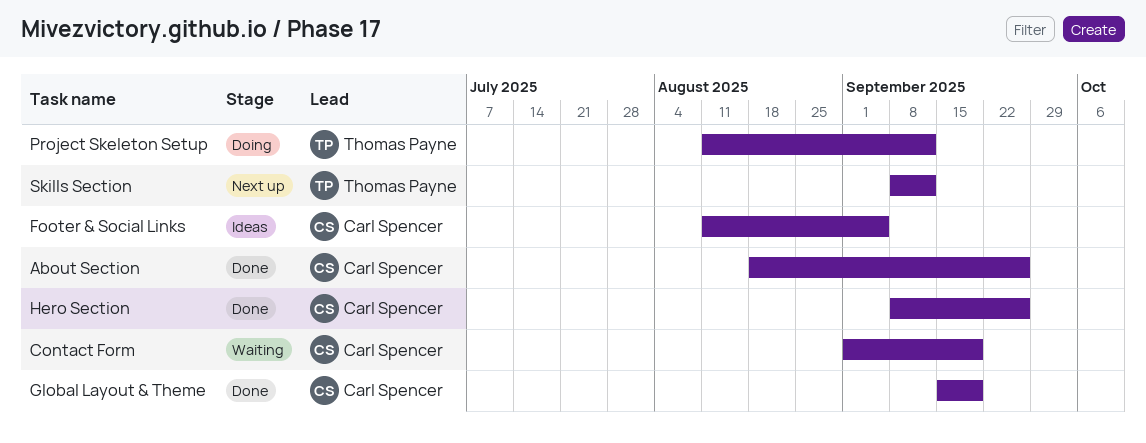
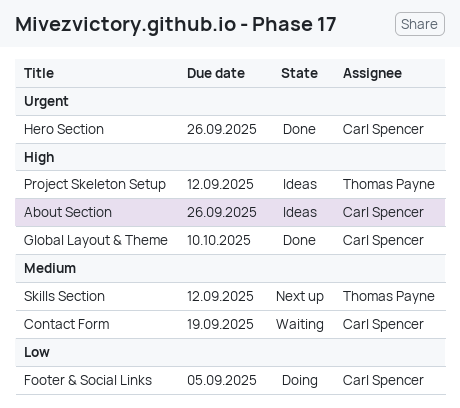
About Section, status: Done -> Ideas
Footer & Social Links, status: Ideas -> Doing
Global Layout & Theme, due: Sep 19 -> Oct 10
Project Skeleton Setup, status: Doing -> Ideas

